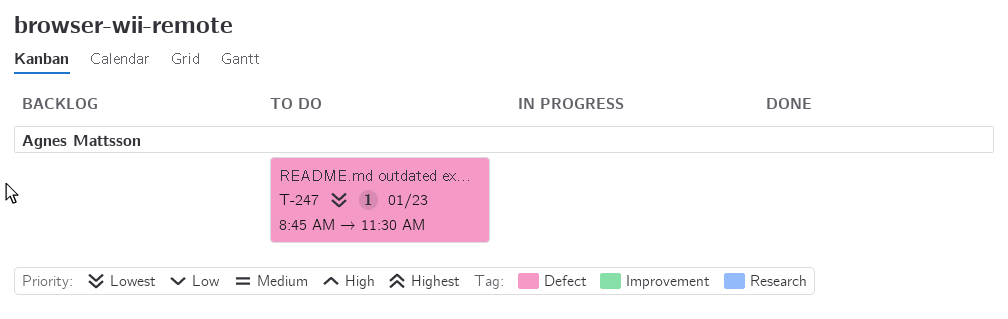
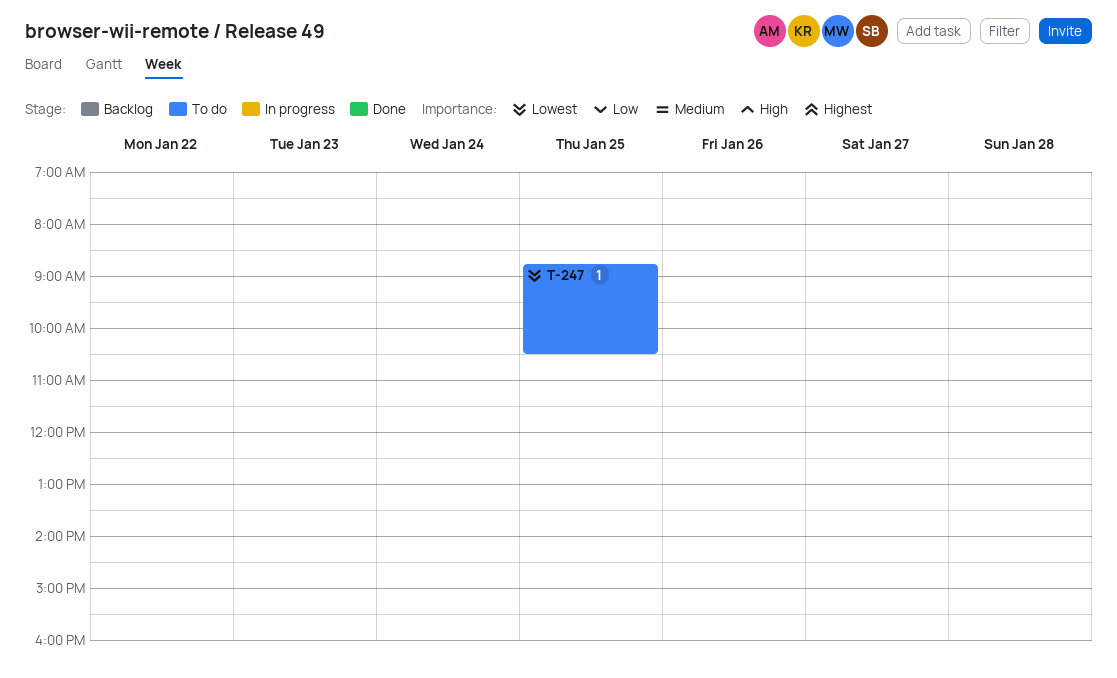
T-247, day: Jan 23 -> Jan 25
T-247, ends: 11:30 -> 10:30

